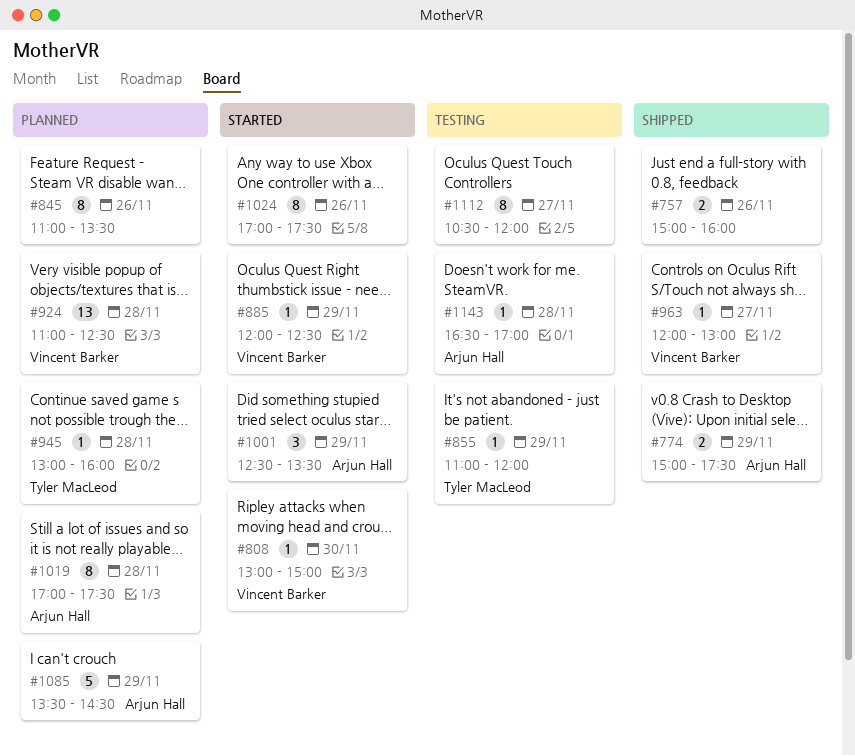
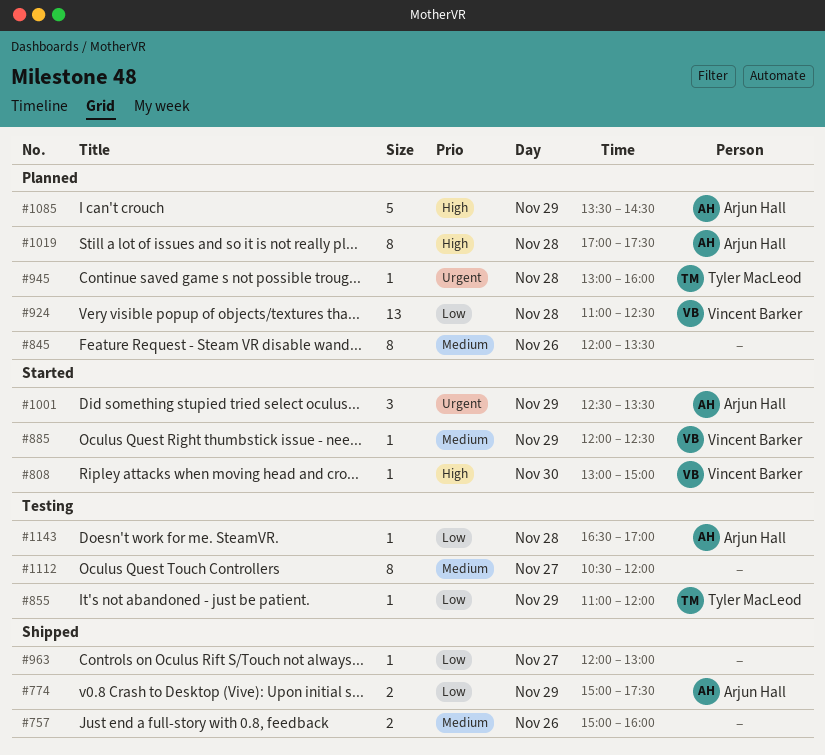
#845, begins: 11:00 -> 12:00
#963, owner: Vincent Barker -> none
#1024: present -> none

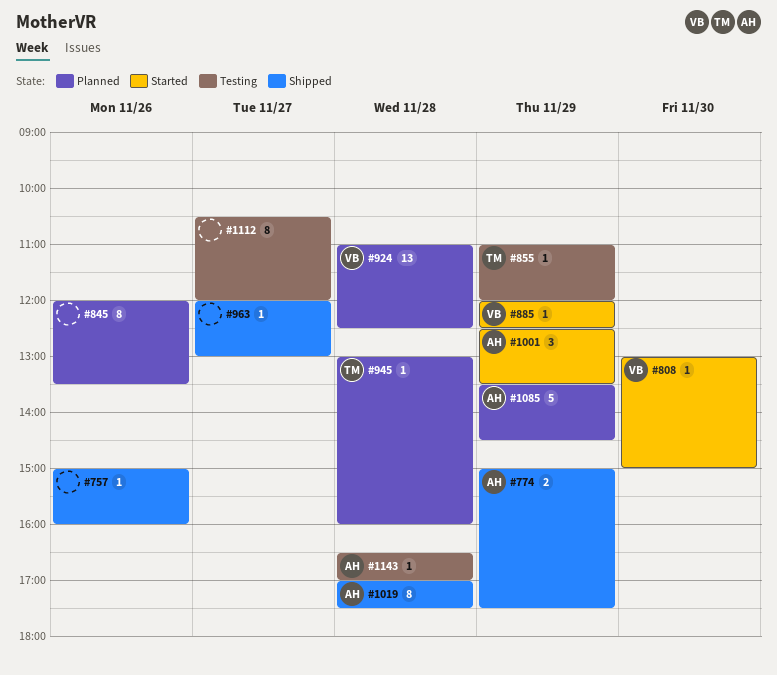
#757, estimate: 2 -> 1
#1019, status: Planned -> Shipped

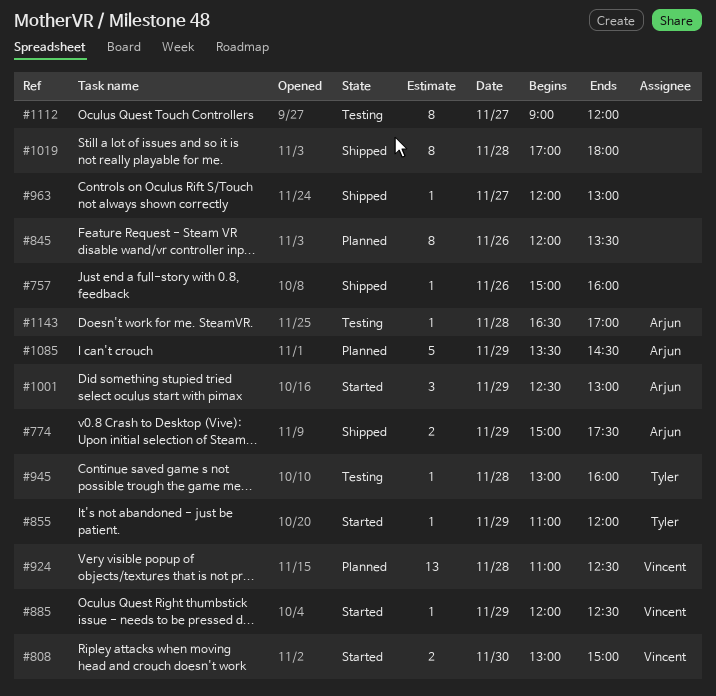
#808, estimate: 1 -> 2
#855, status: Testing -> Started
#945, status: Planned -> Testing
#1001, ends: 13:30 -> 13:00
#1019, owner: Arjun -> none
#1019, ends: 17:30 -> 18:00
#1112, begins: 10:30 -> 09:00

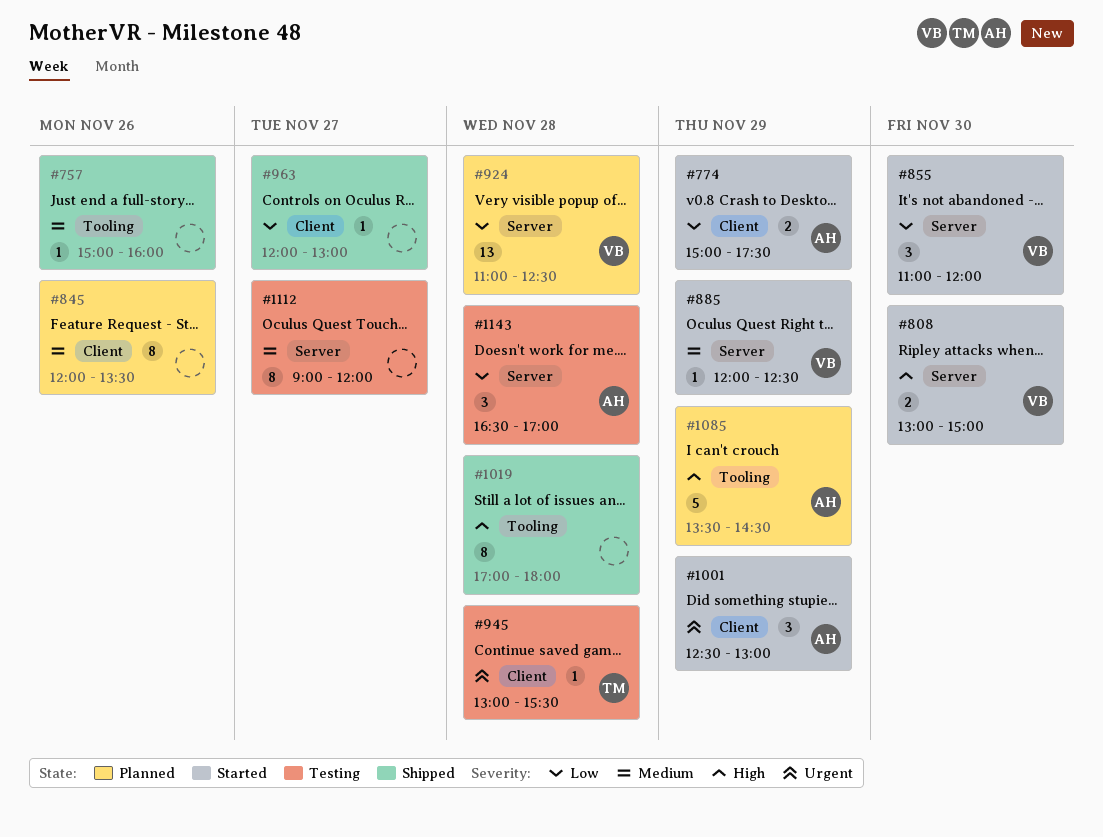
#774, status: Shipped -> Started
#855, owner: Tyler -> Vincent
#855, estimate: 1 -> 3
#855, day: Nov 29 -> Nov 30
#945, ends: 16:00 -> 15:30
#1143, estimate: 1 -> 3

